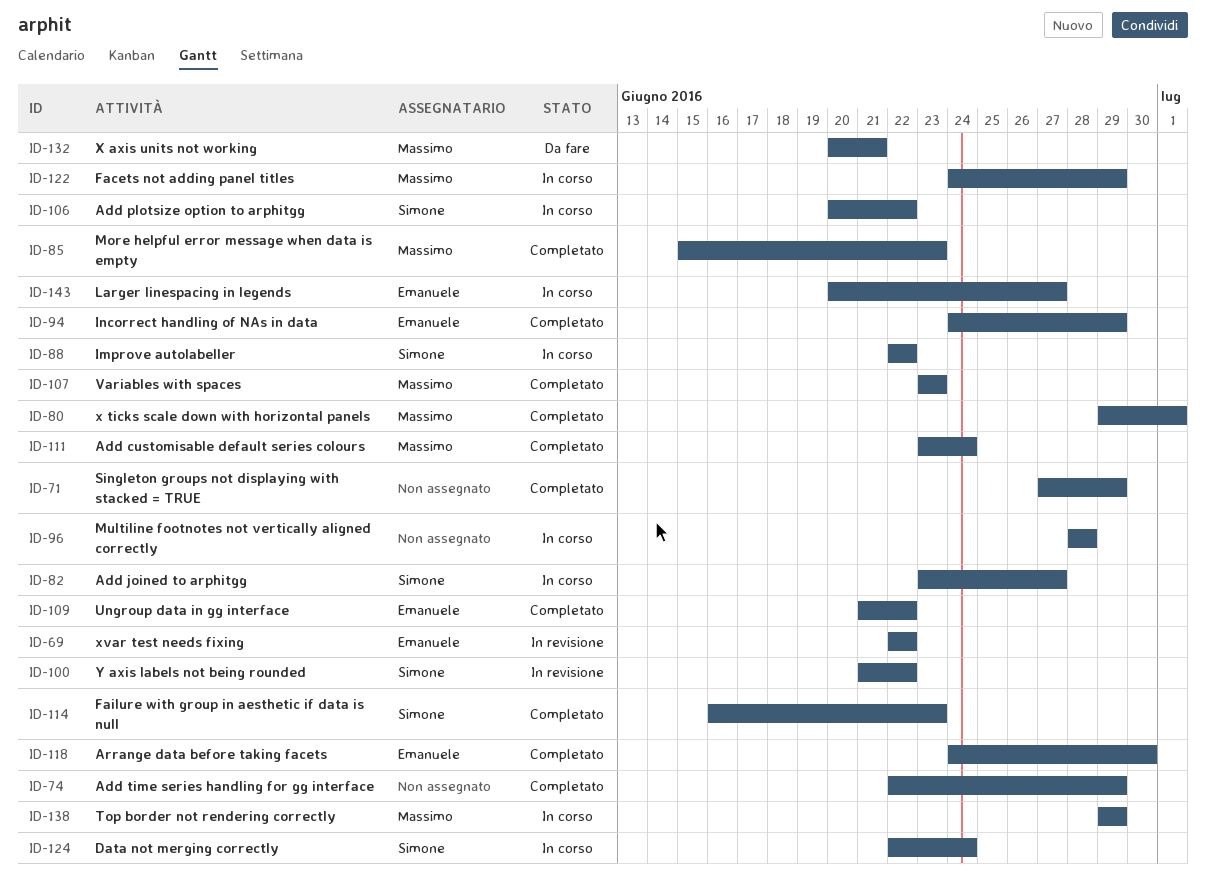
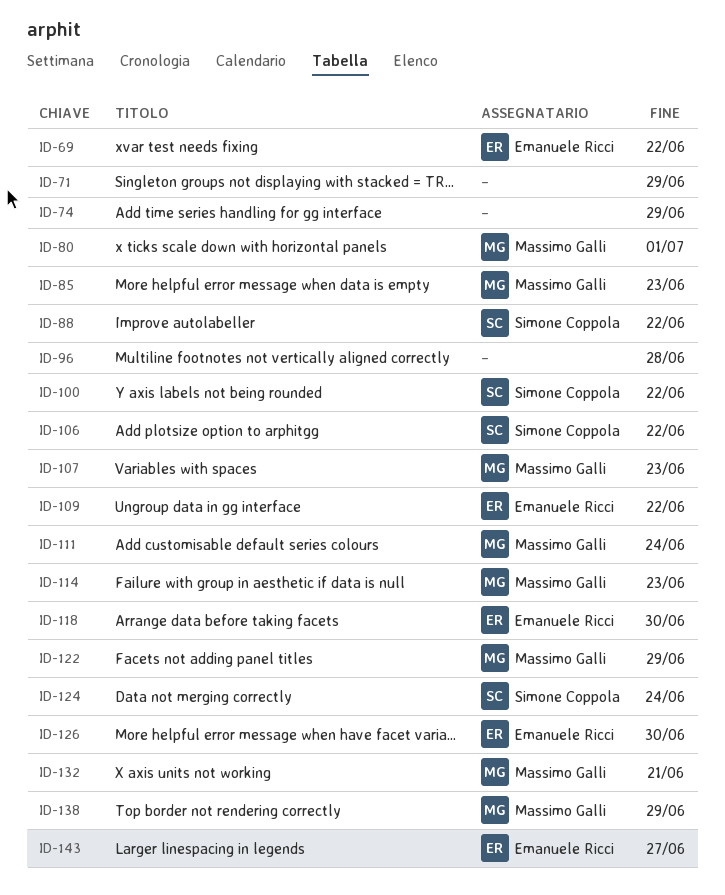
ID-82: present -> none
ID-94: present -> none
ID-114, owner: Simone Coppola -> Massimo Galli
ID-126: none -> present

